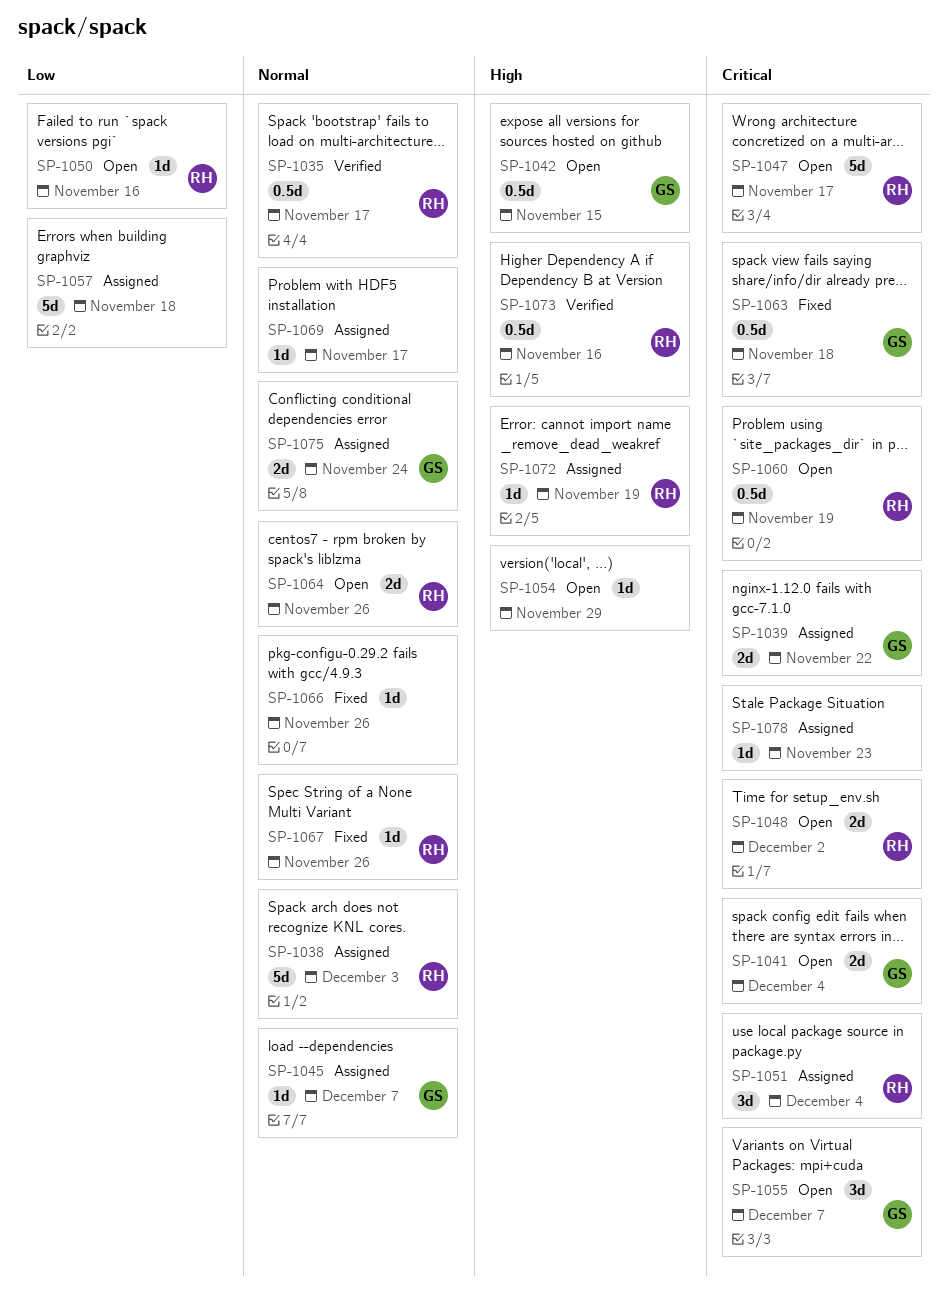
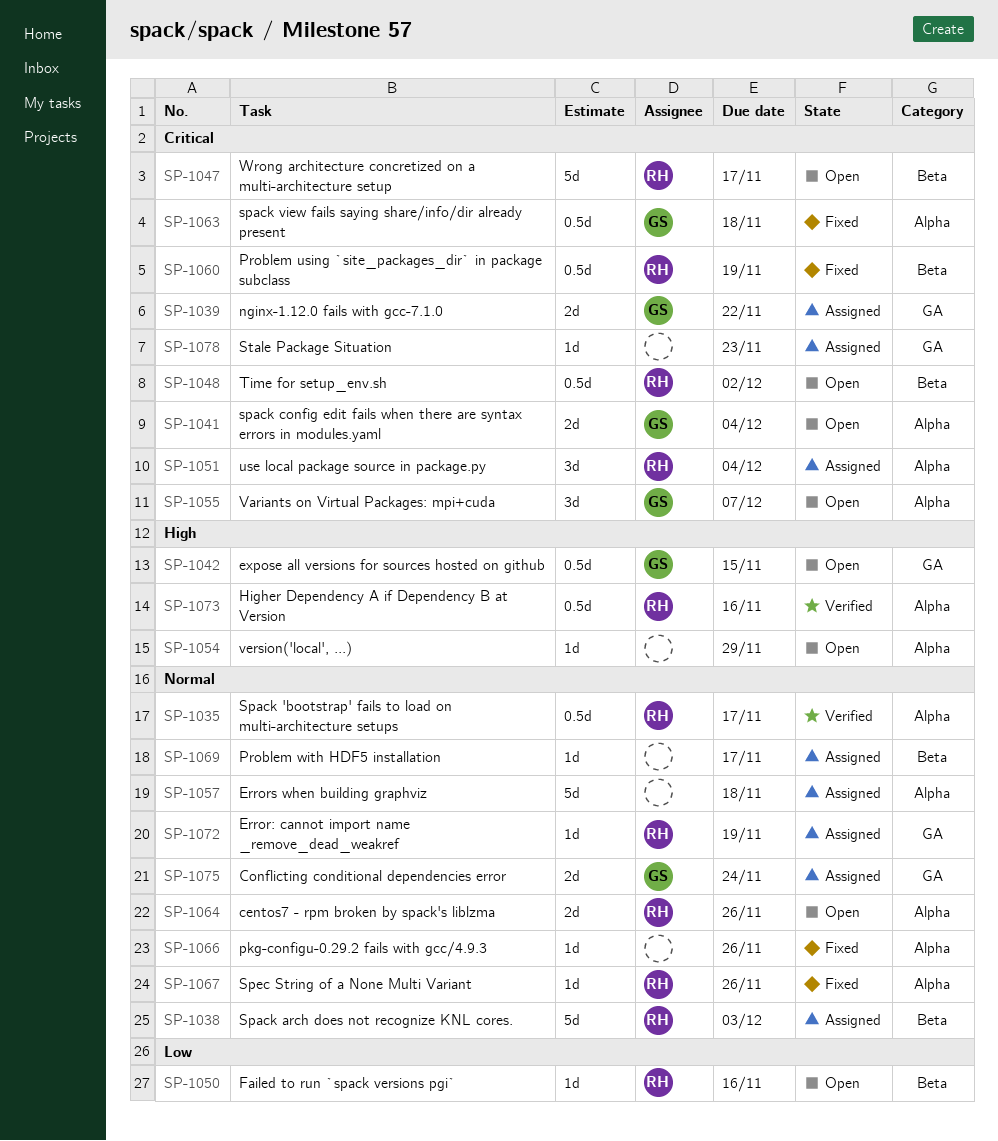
SP-1045: present -> none
SP-1048, estimate: 2d -> 0.5d
SP-1057, priority: Low -> Normal
SP-1060, status: Open -> Fixed
SP-1072, priority: High -> Normal

